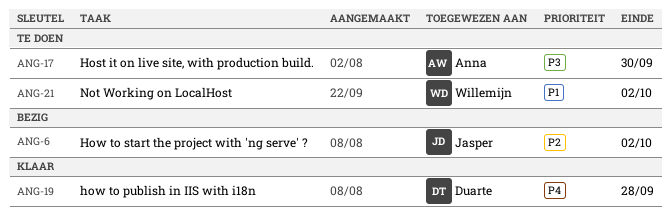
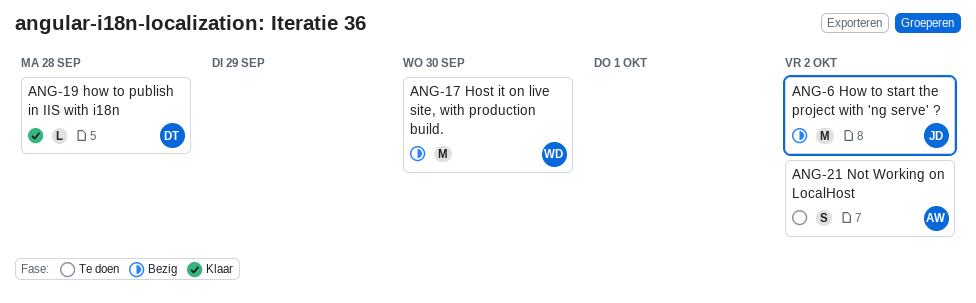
ANG-17, status: Te doen -> Bezig
ANG-17, owner: Anna -> Willemijn
ANG-21, owner: Willemijn -> Anna

